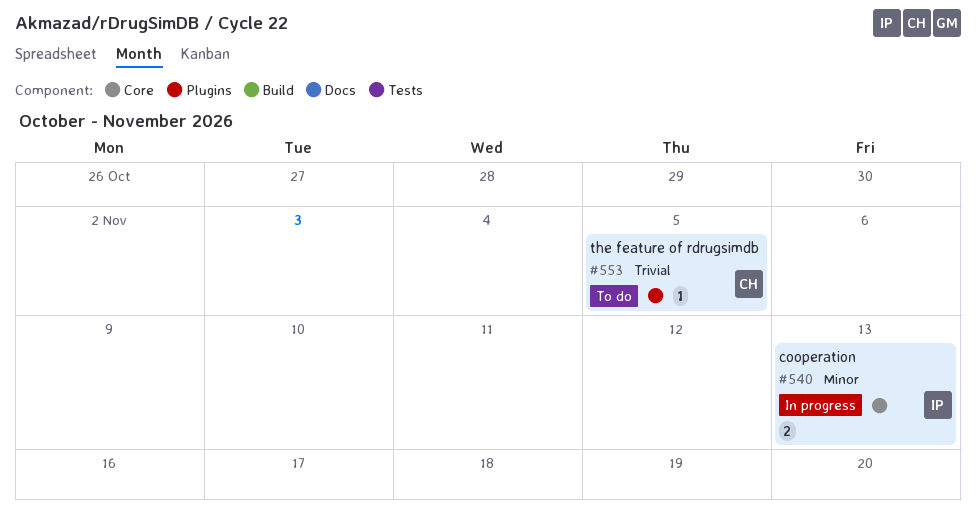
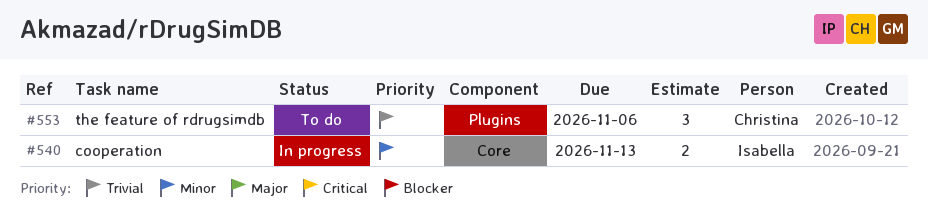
#553, estimate: 1 -> 3
#553, due: Nov 5 -> Nov 6

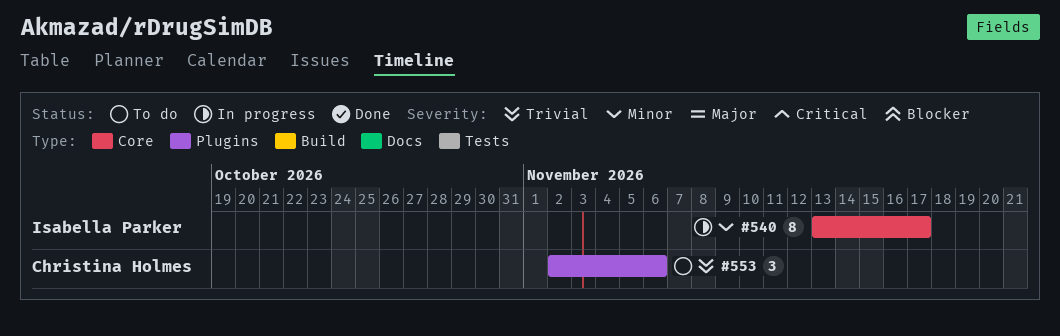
#540, estimate: 2 -> 8
#540, due: Nov 13 -> Nov 17

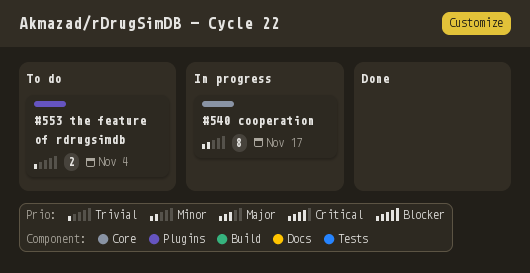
#553, estimate: 3 -> 2
#553, due: Nov 6 -> Nov 4

